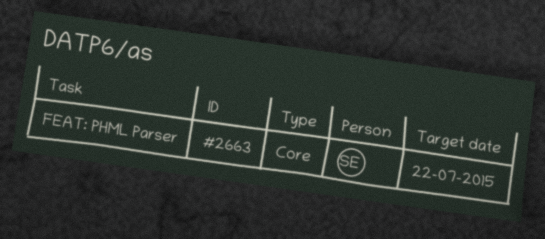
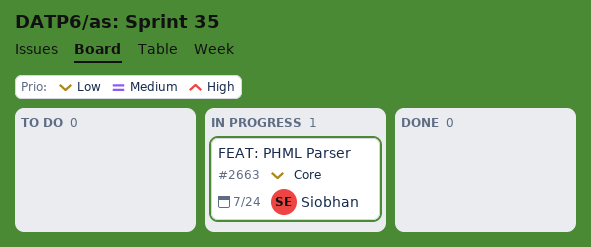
#2663, due: Jul 22 -> Jul 24

